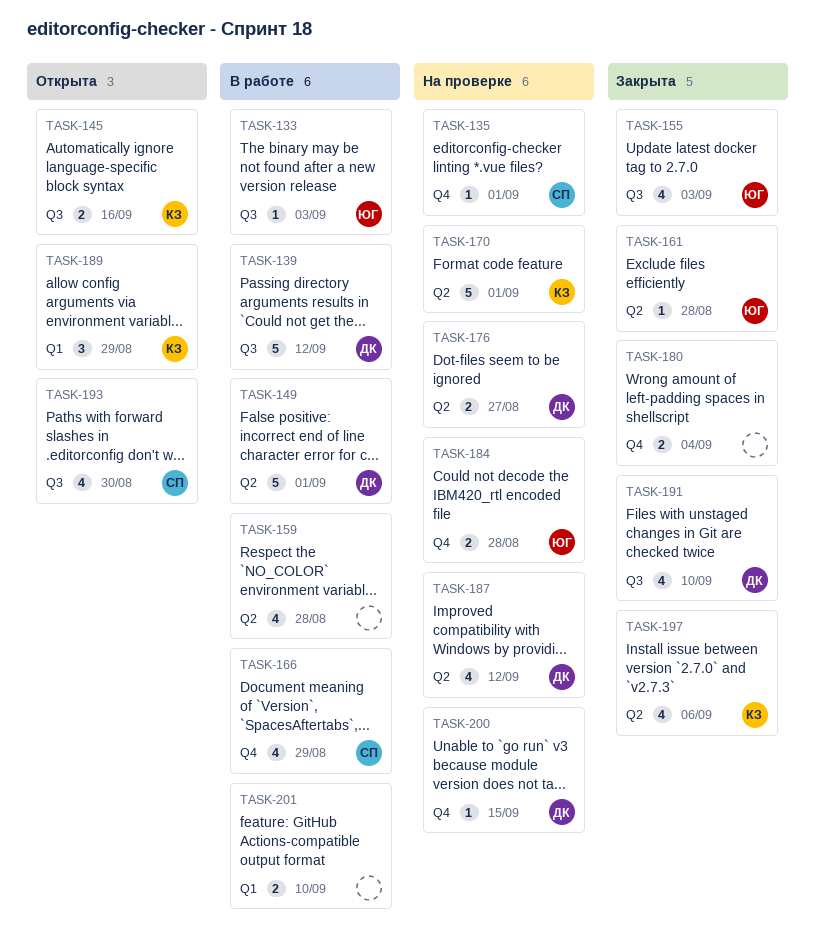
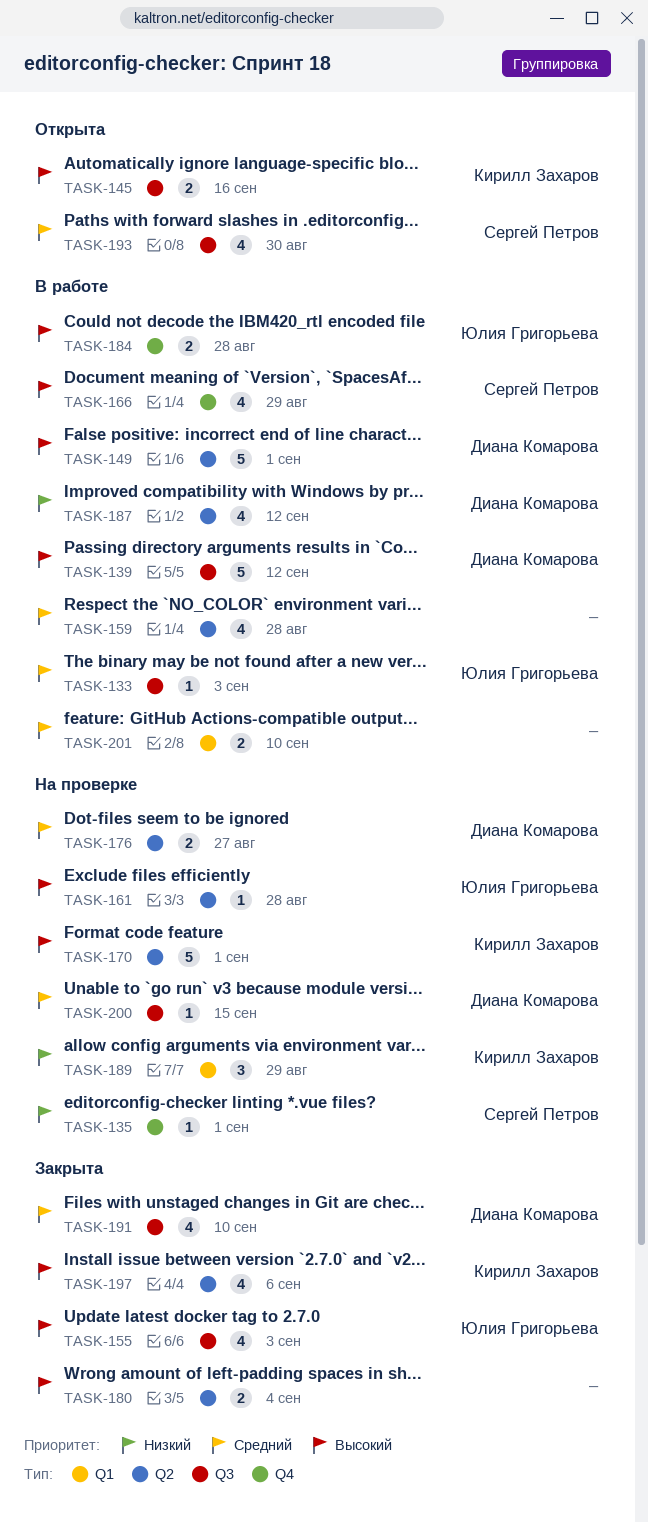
TASK-161, status: Закрыта -> На проверке
TASK-180, label: Q4 -> Q2
TASK-184, status: На проверке -> В работе
TASK-187, status: На проверке -> В работе
TASK-189, status: Открыта -> На проверке
TASK-200, label: Q4 -> Q3

